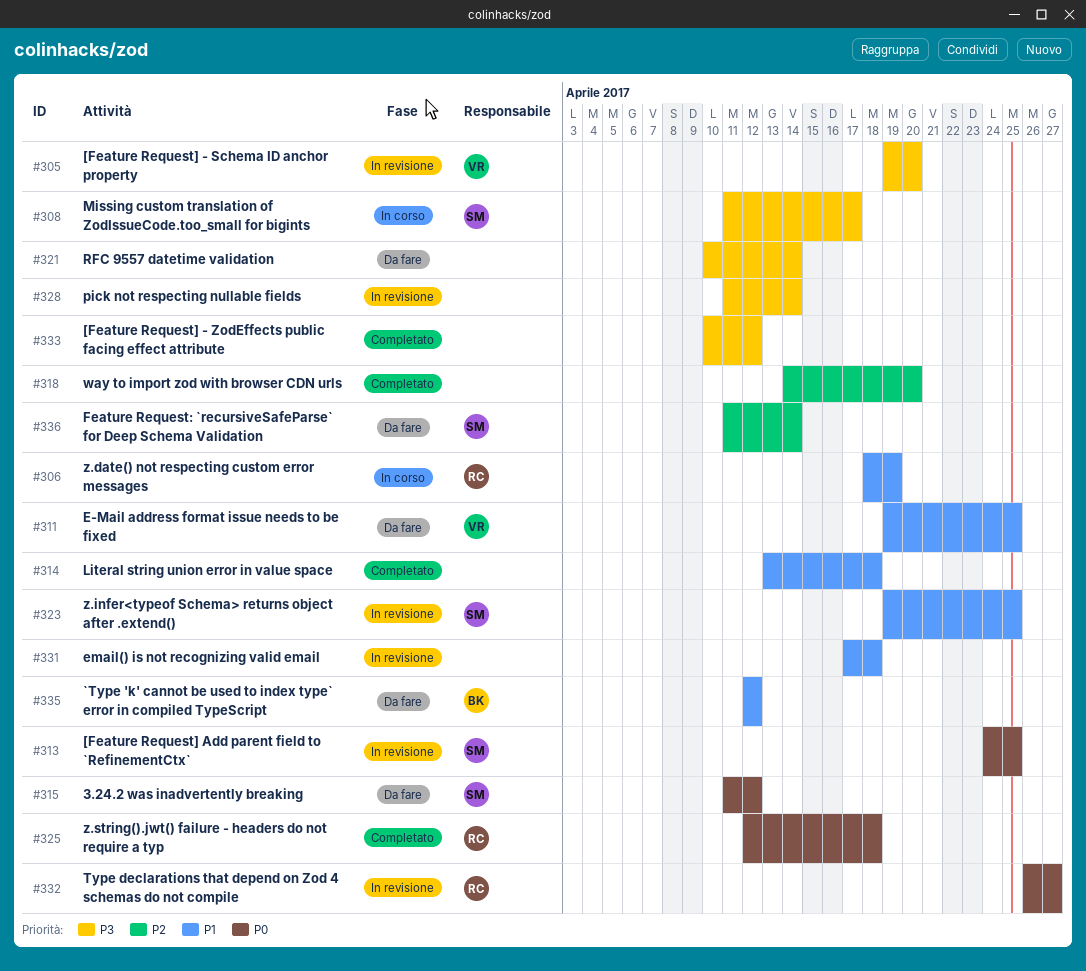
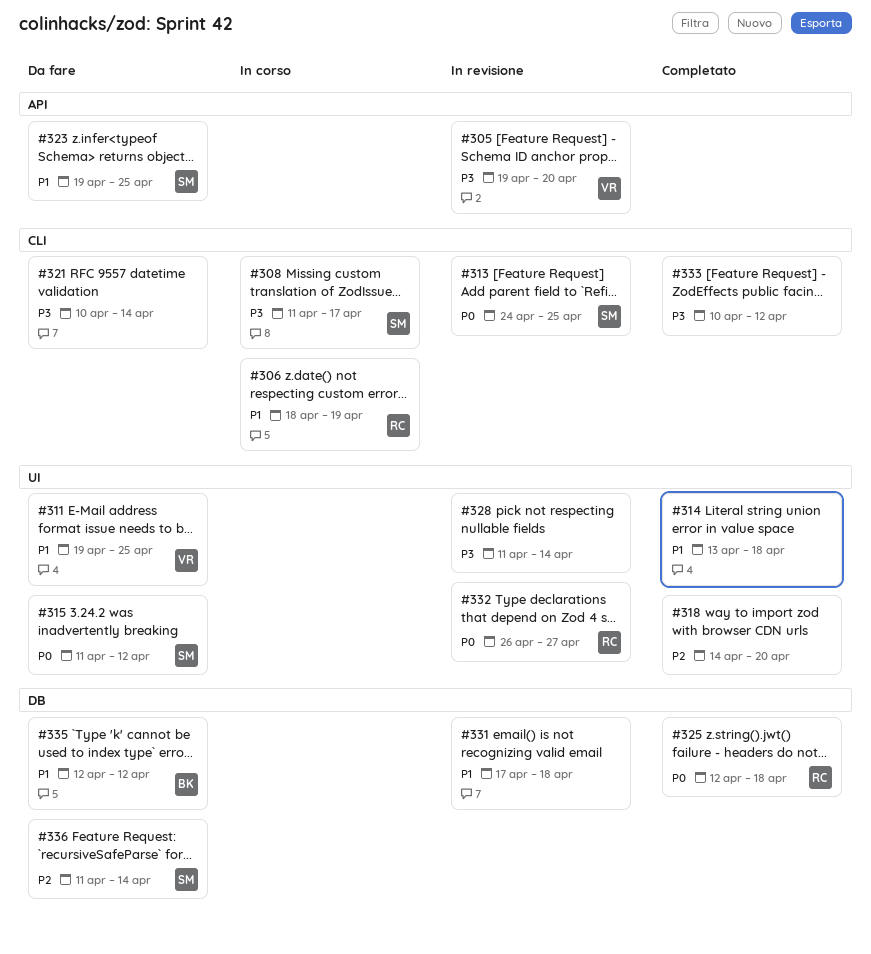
#323, status: In revisione -> Da fare

